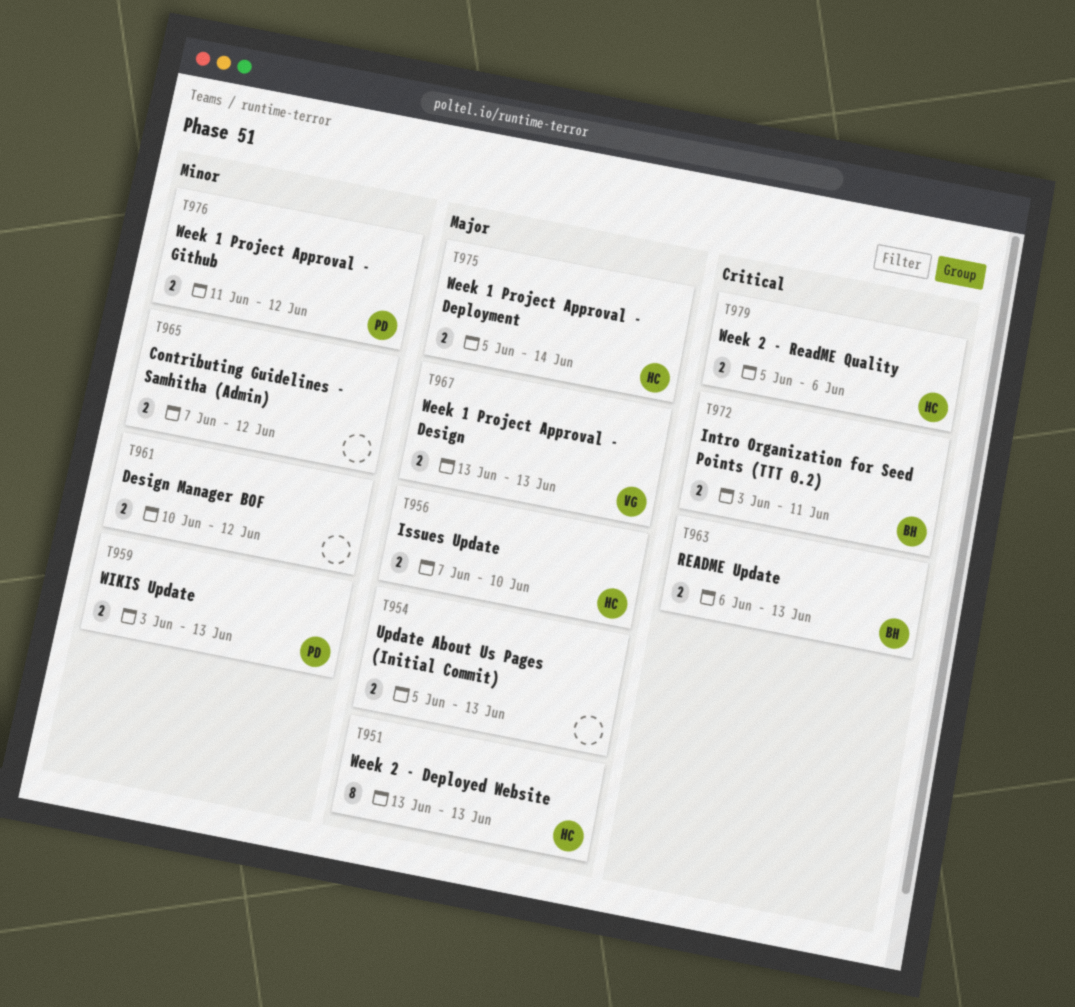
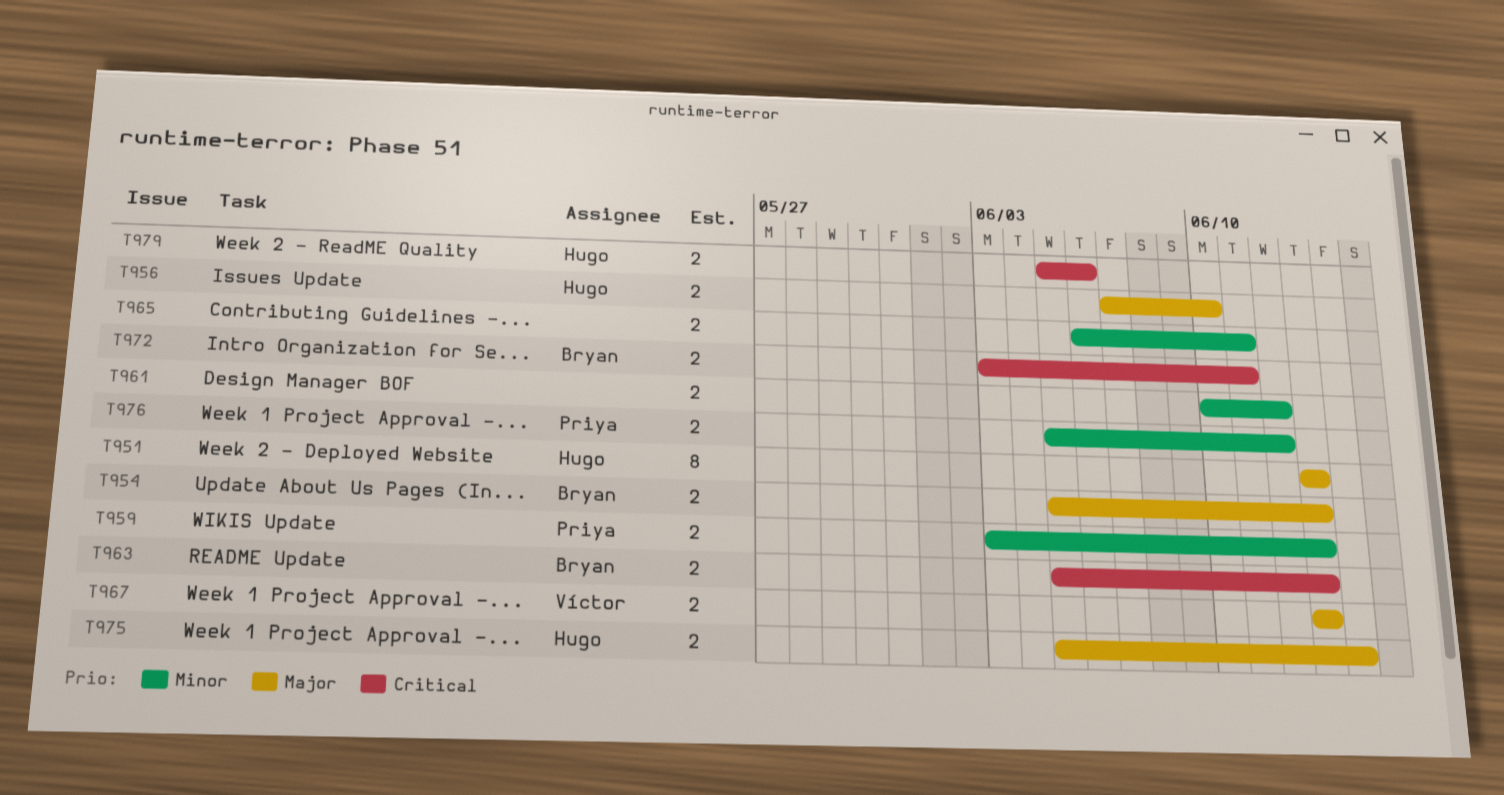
T954, owner: none -> Bryan
T963, start: Jun 6 -> Jun 5
T965, start: Jun 7 -> Jun 6
T965, due: Jun 12 -> Jun 11
T976, start: Jun 11 -> Jun 5

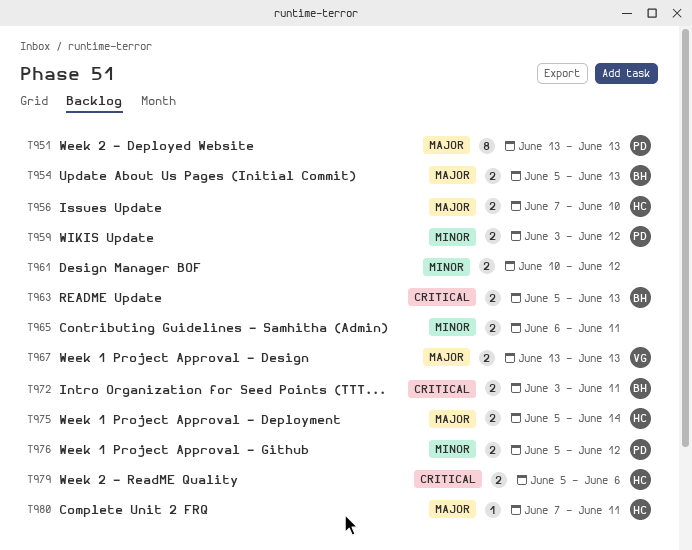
T951, owner: Hugo -> Priya
T959, due: Jun 13 -> Jun 12
T980: none -> present

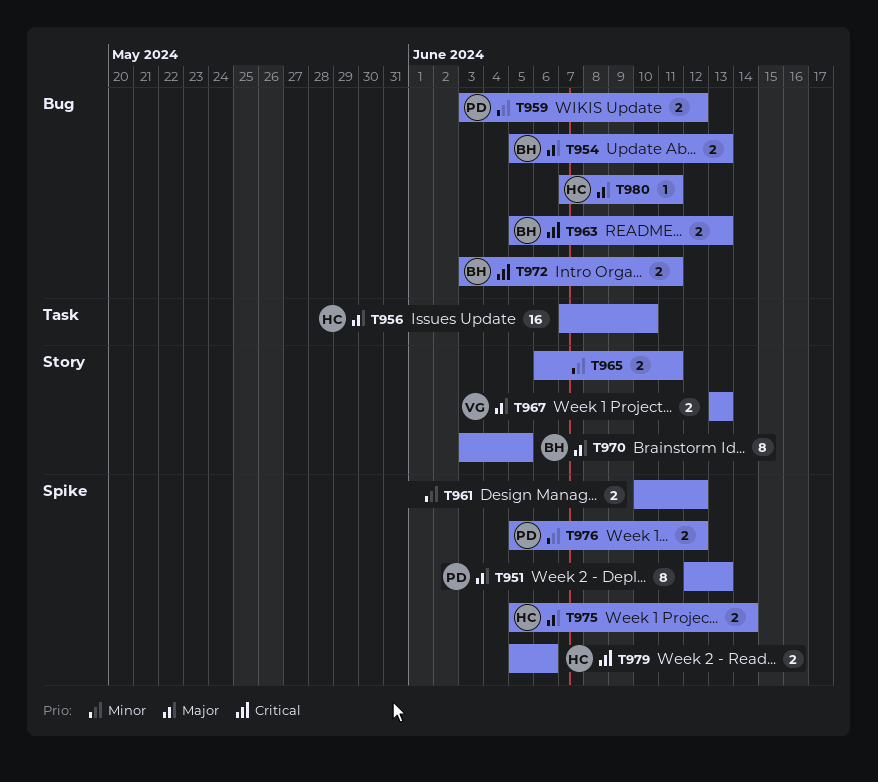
T951, start: Jun 13 -> Jun 12
T956, estimate: 2 -> 16
T970: none -> present

